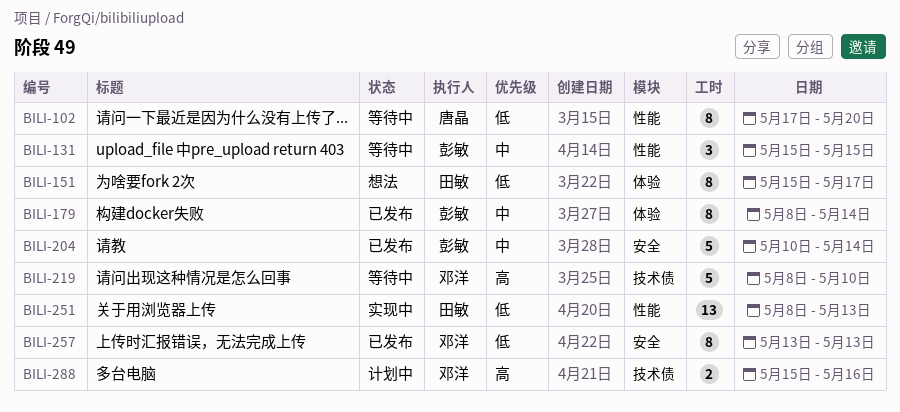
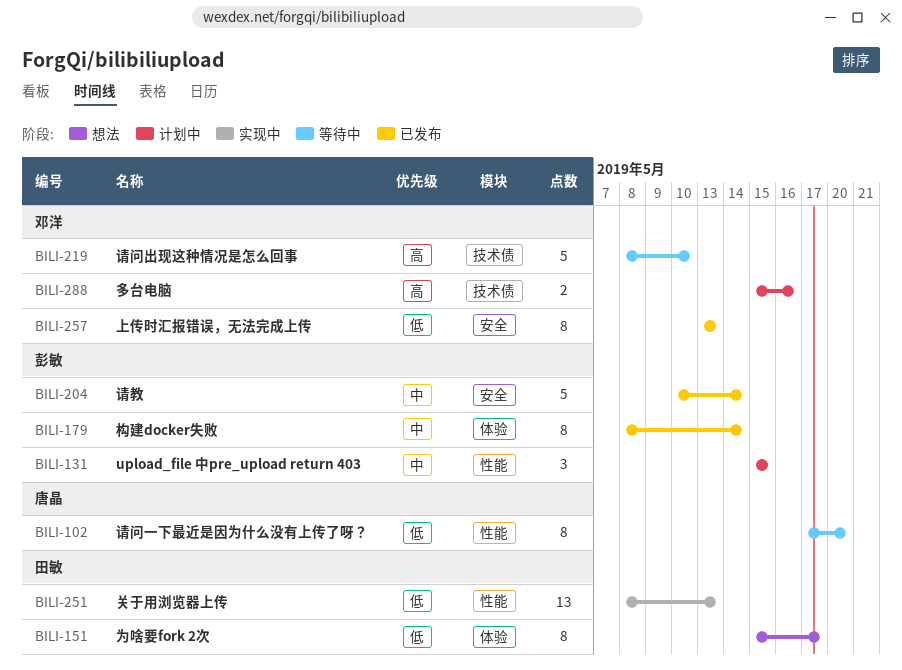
BILI-131, status: 等待中 -> 计划中

